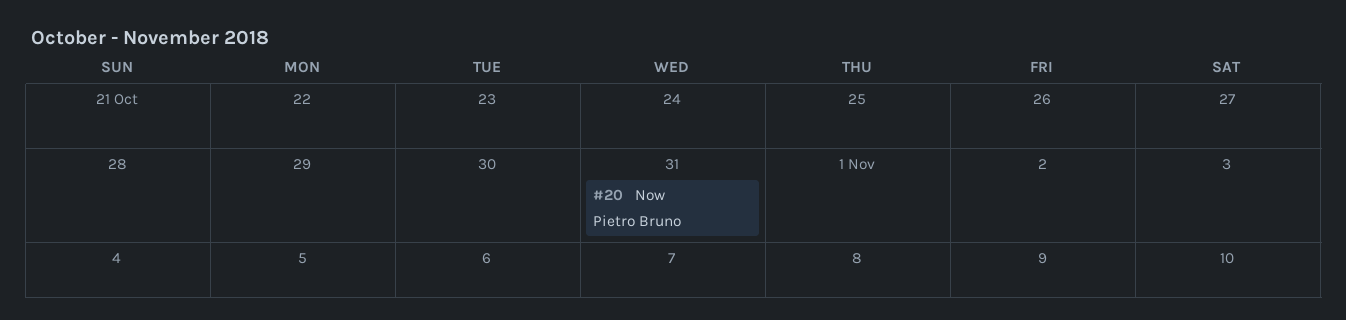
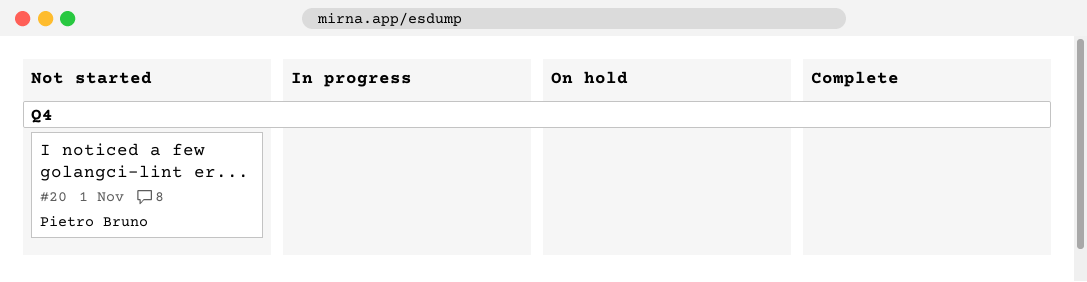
#20, due: Oct 31 -> Nov 1

